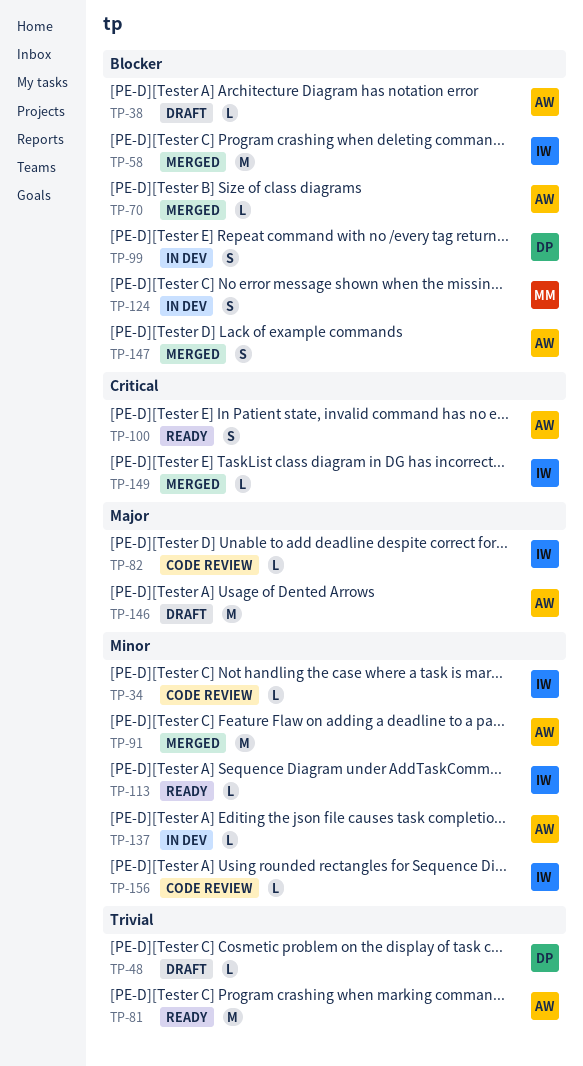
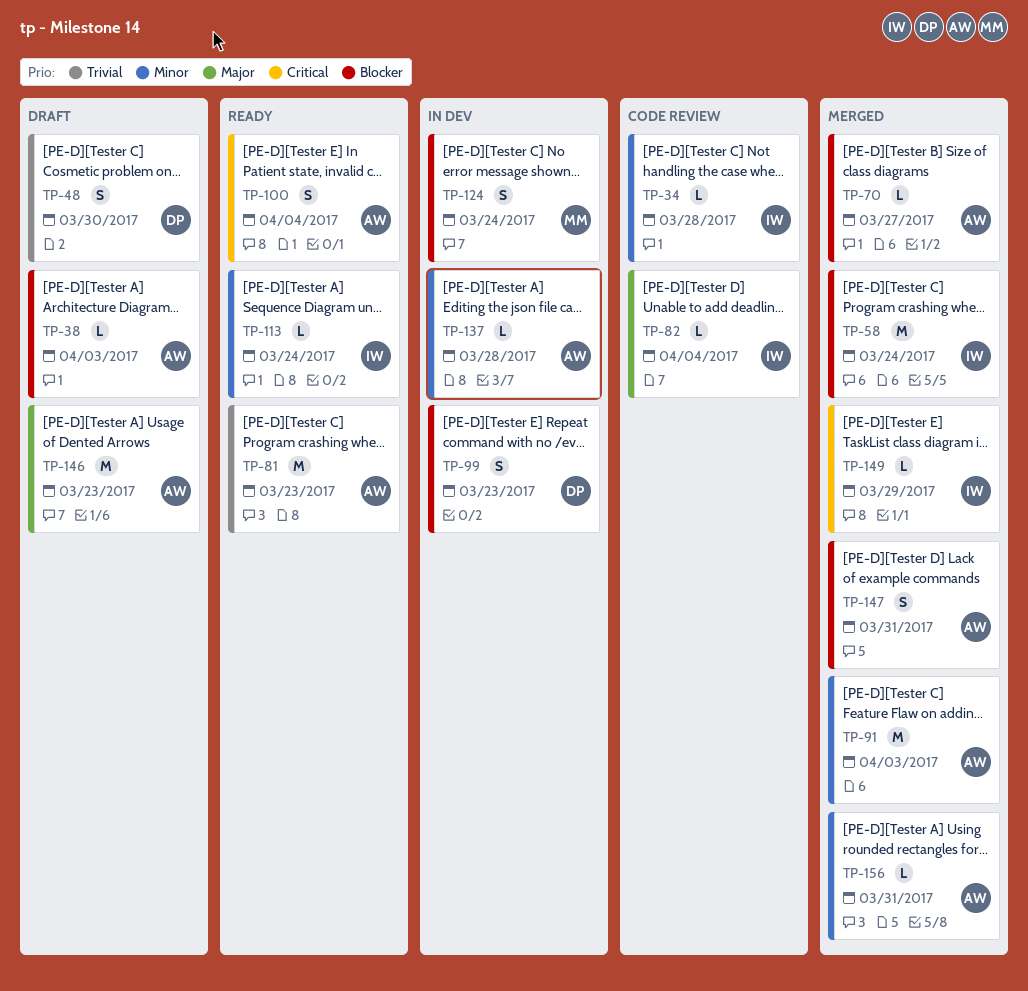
TP-48, estimate: L -> S
TP-156, status: Code review -> Merged
TP-156, owner: IW -> AW

